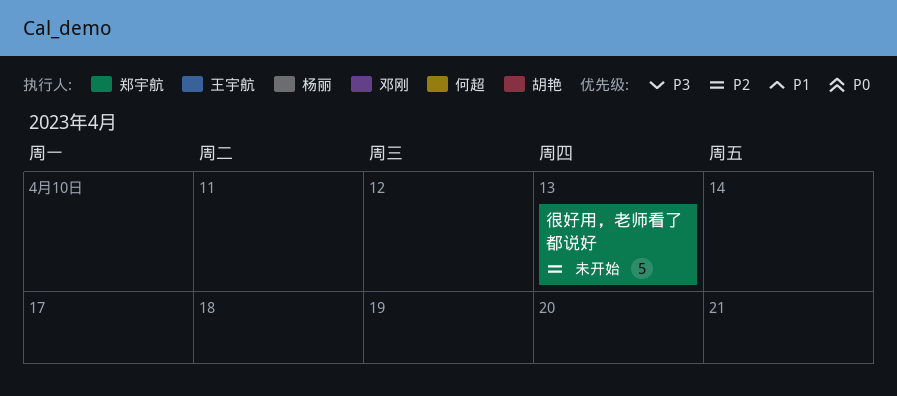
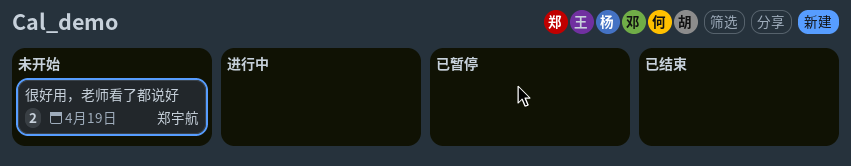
很好用，老师看了都说好, estimate: 5 -> 2
很好用，老师看了都说好, due: Apr 13 -> Apr 19

